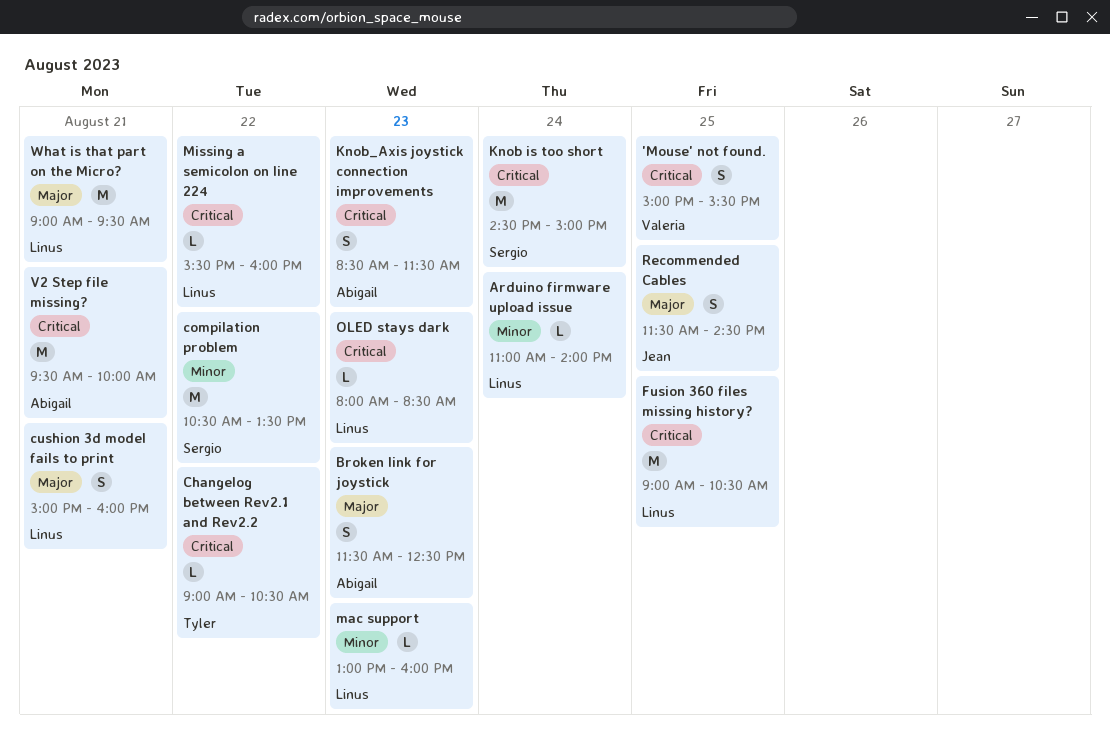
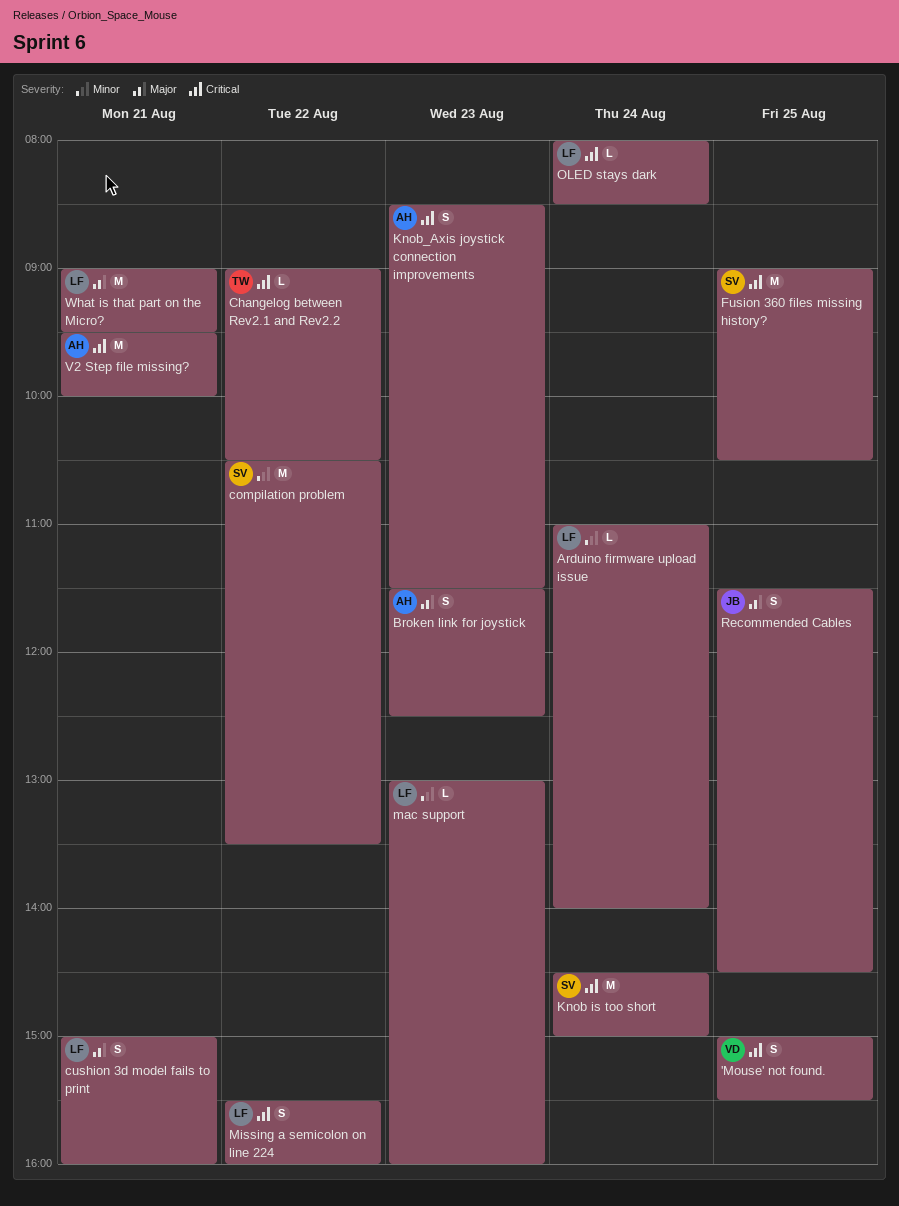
Fusion 360 files missing history?, owner: Linus -> Sergio
Missing a semicolon on line 224, estimate: L -> S
OLED stays dark, day: Aug 23 -> Aug 24

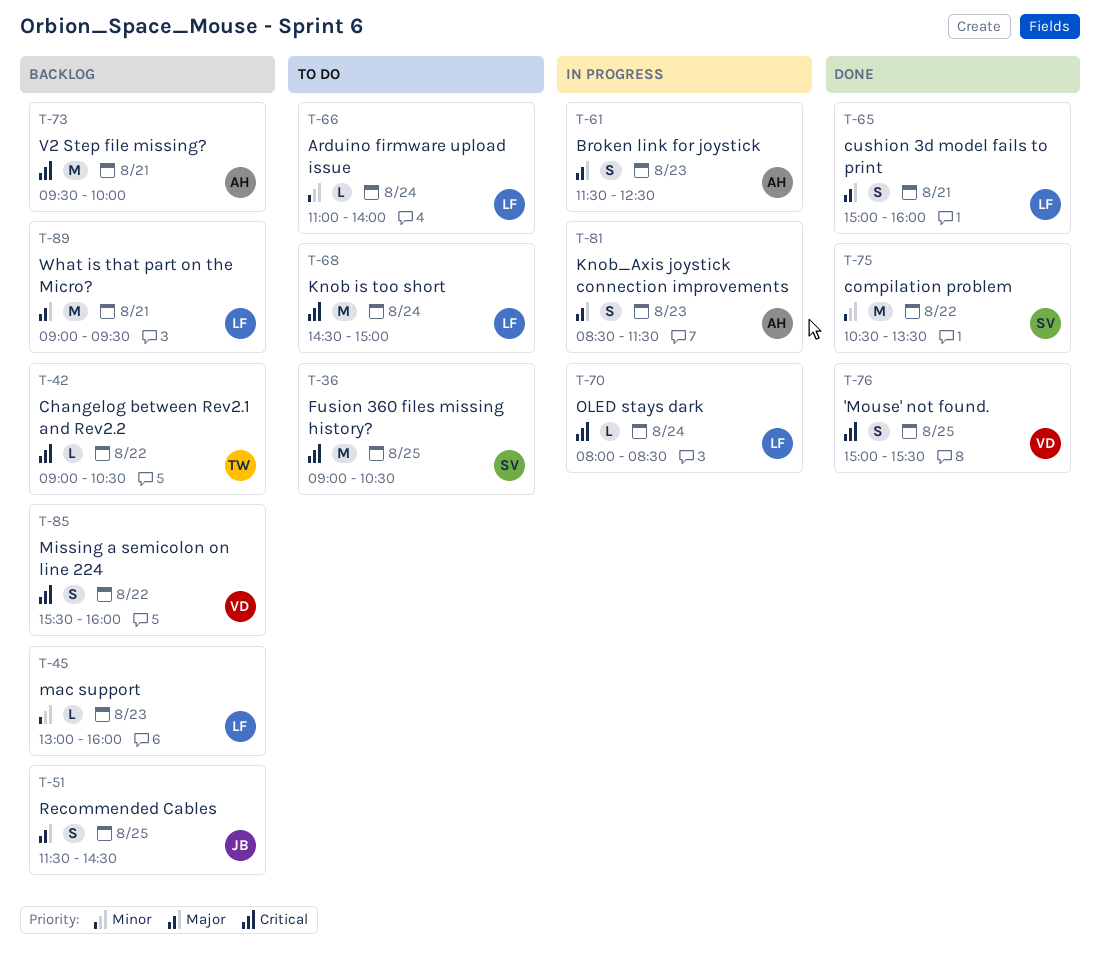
Knob is too short, owner: SV -> LF
Knob_Axis joystick connection improvements, priority: Critical -> Major
Missing a semicolon on line 224, owner: LF -> VD

